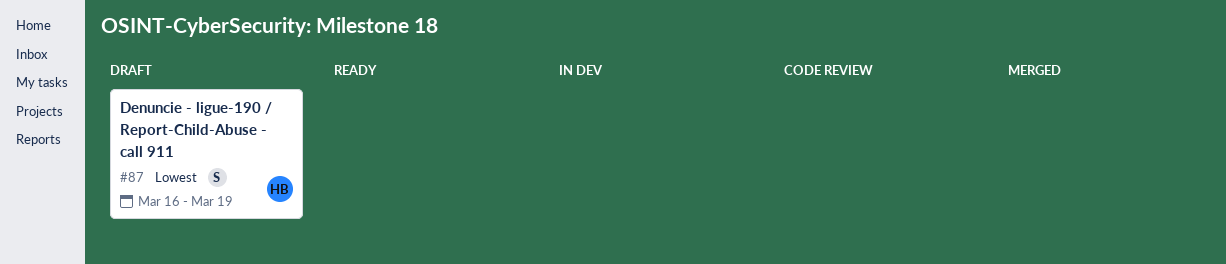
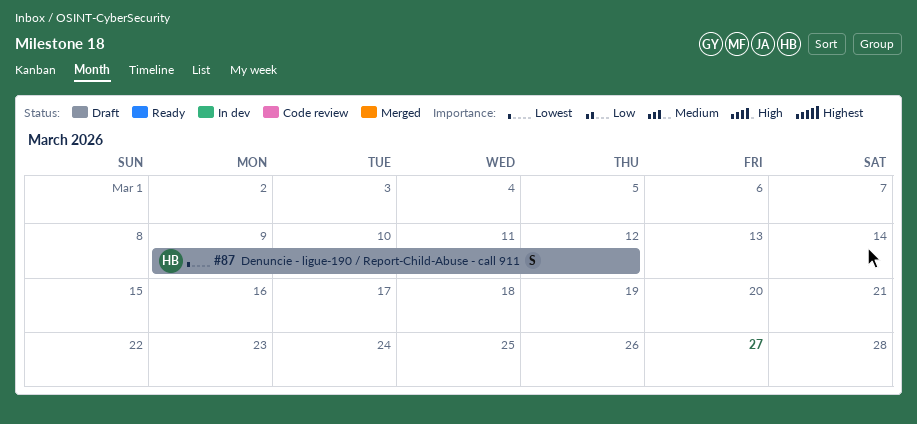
#87, start: Mar 16 -> Mar 9
#87, due: Mar 19 -> Mar 12

